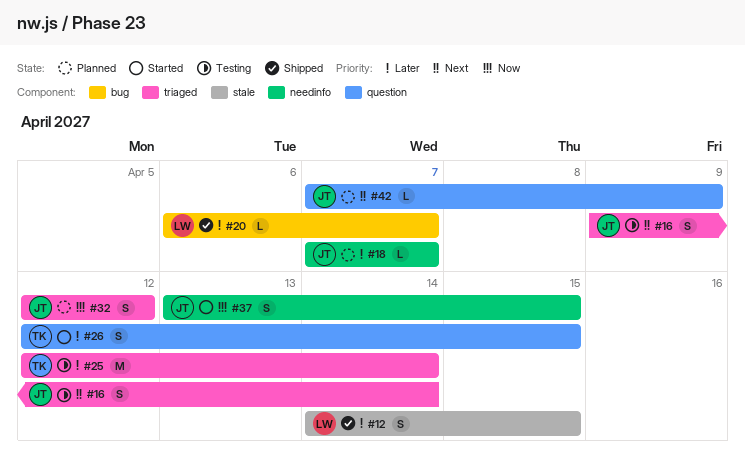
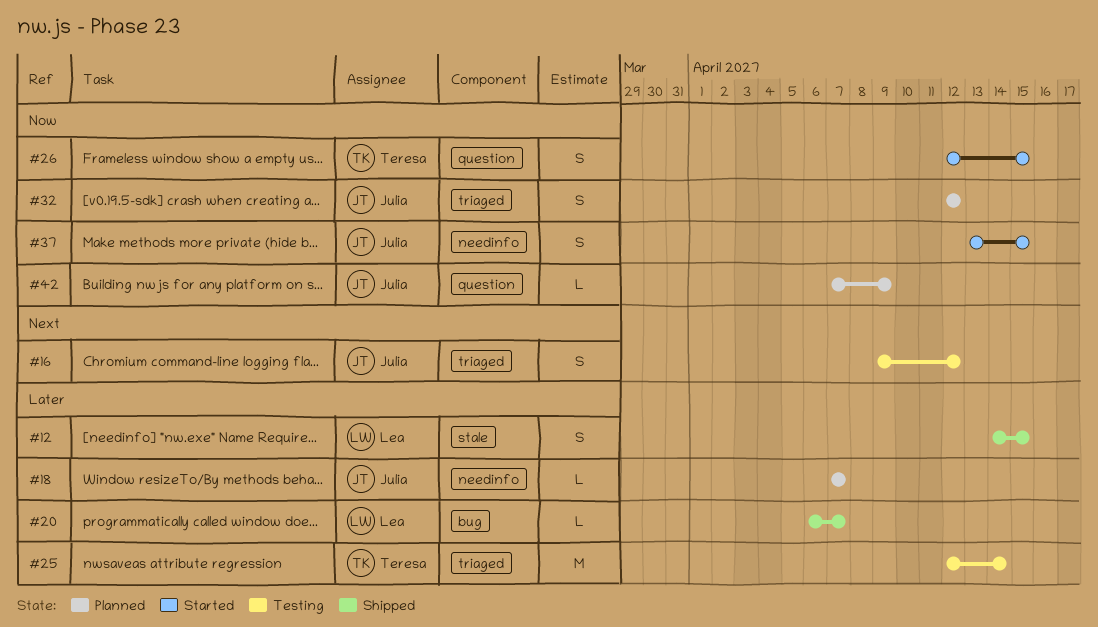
#16, due: Apr 14 -> Apr 12
#26, priority: Later -> Now
#42, priority: Next -> Now

